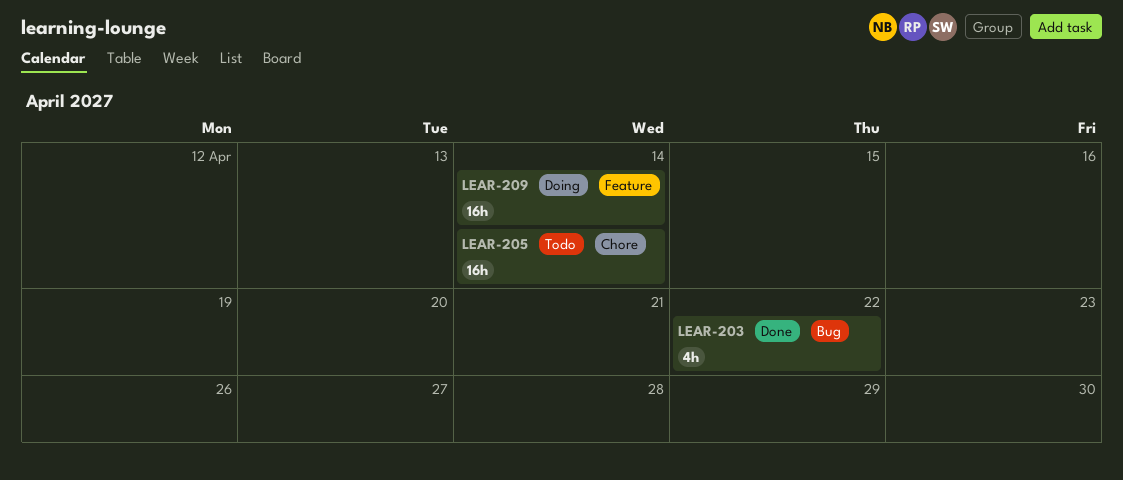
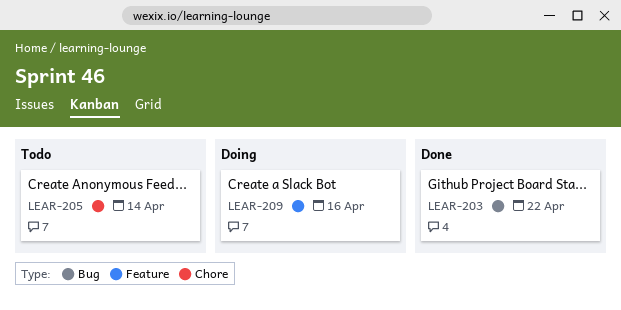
LEAR-209, due: Apr 14 -> Apr 16

